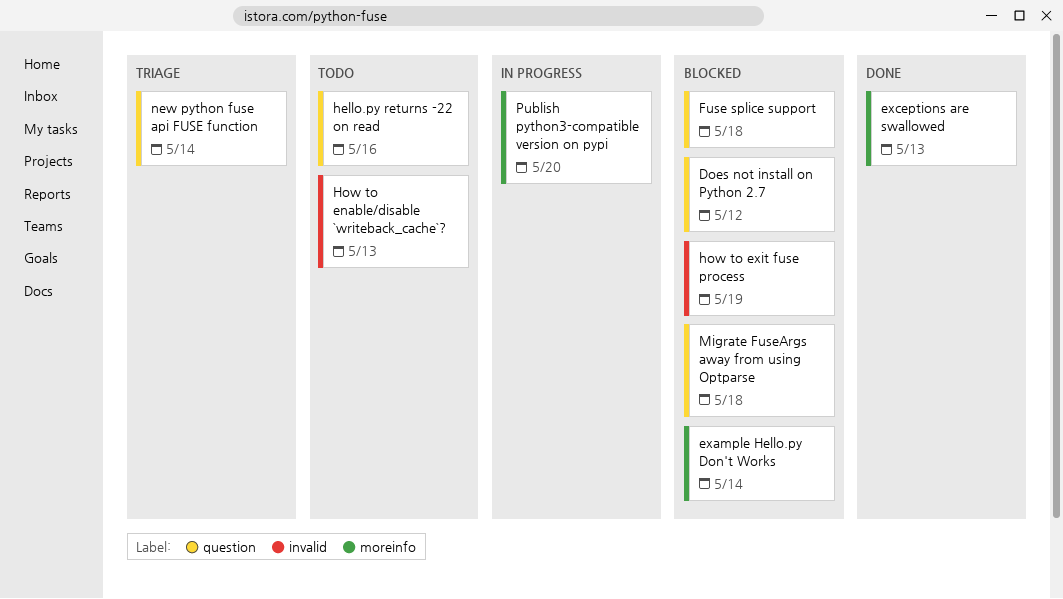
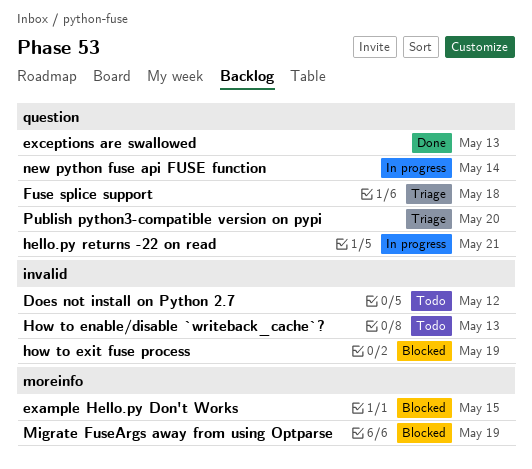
Does not install on Python 2.7, status: Blocked -> Todo
Does not install on Python 2.7, label: question -> invalid
example Hello.py Don't Works, due: May 14 -> May 15
exceptions are swallowed, label: moreinfo -> question
Fuse splice support, status: Blocked -> Triage
hello.py returns -22 on read, status: Todo -> In progress
hello.py returns -22 on read, due: May 16 -> May 21
Migrate FuseArgs away from using Optparse, label: question -> moreinfo
Migrate FuseArgs away from using Optparse, due: May 18 -> May 19
new python fuse api FUSE function, status: Triage -> In progress
Publish python3-compatible version on pypi, status: In progress -> Triage
Publish python3-compatible version on pypi, label: moreinfo -> question

